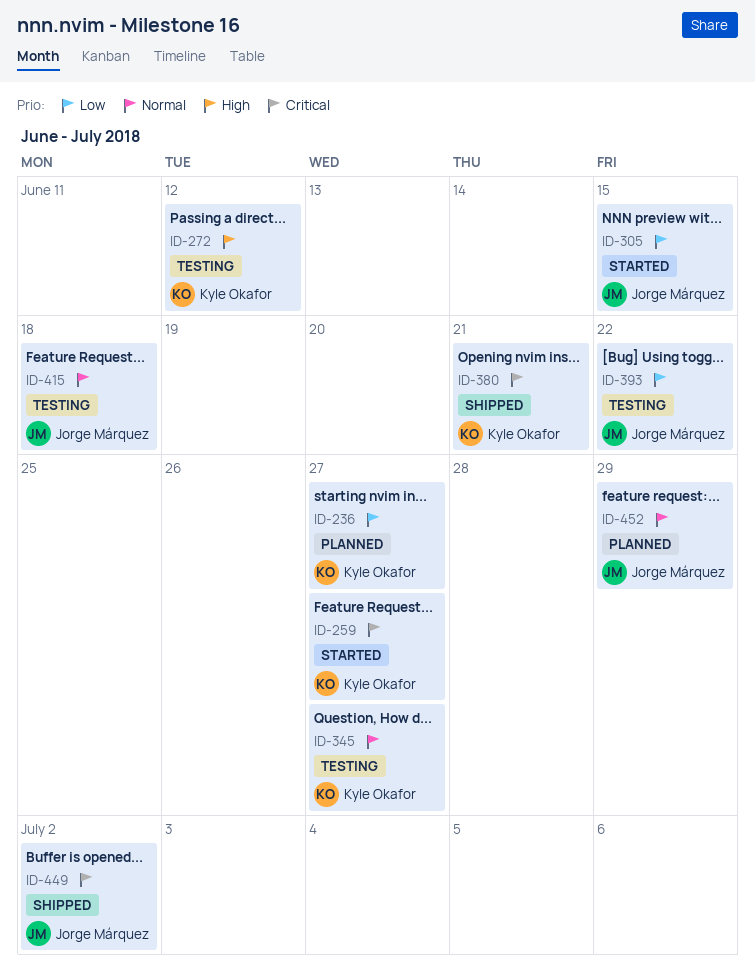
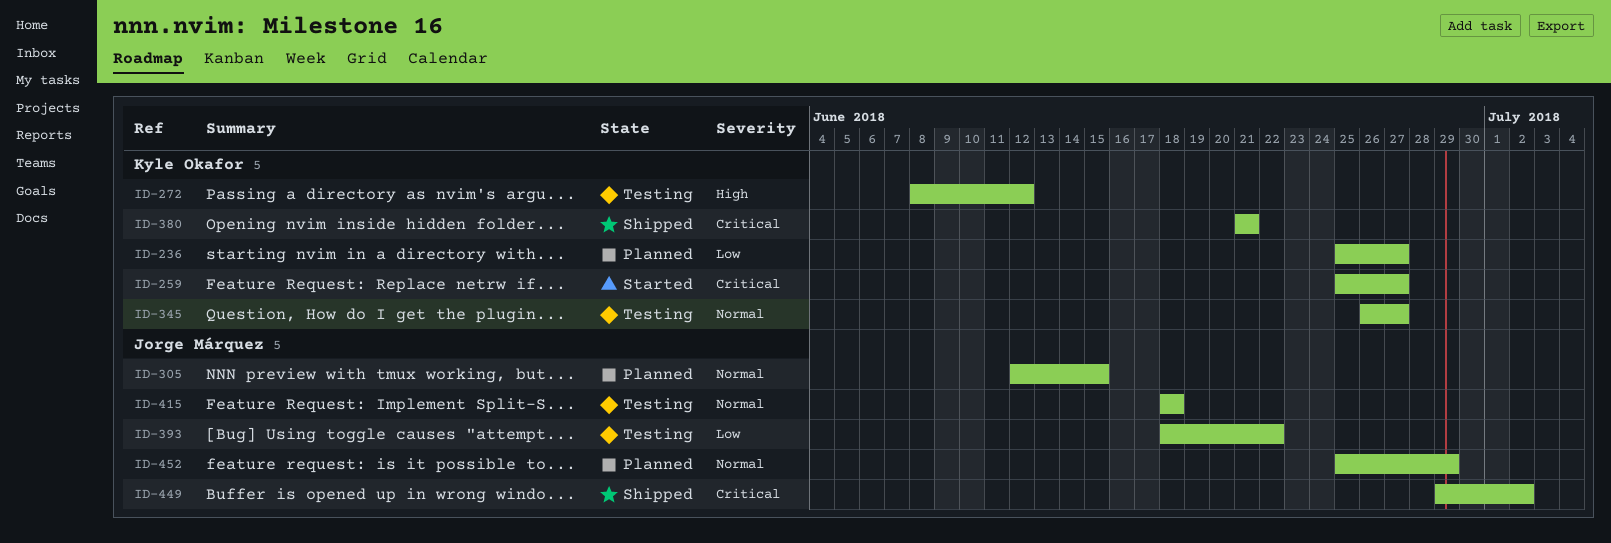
ID-305, status: Started -> Planned
ID-305, priority: Low -> Normal

